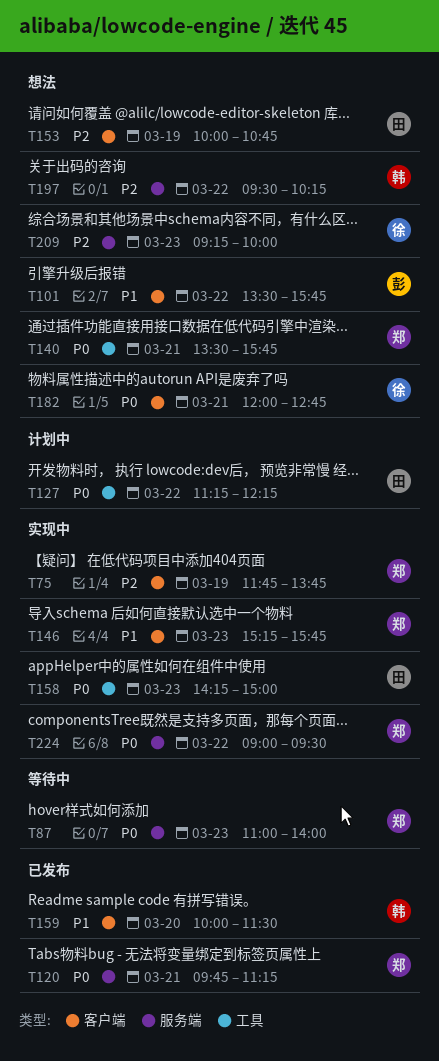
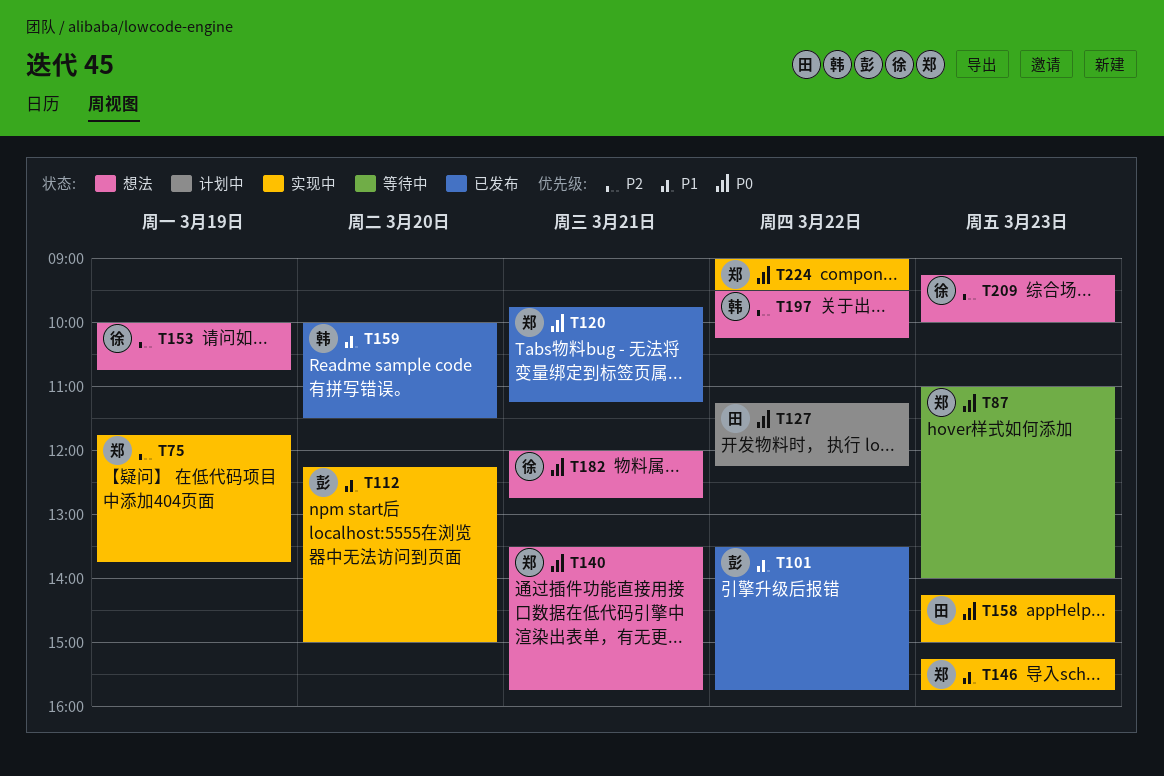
T101, status: 想法 -> 已发布
T112: none -> present
T153, owner: 田 -> 徐

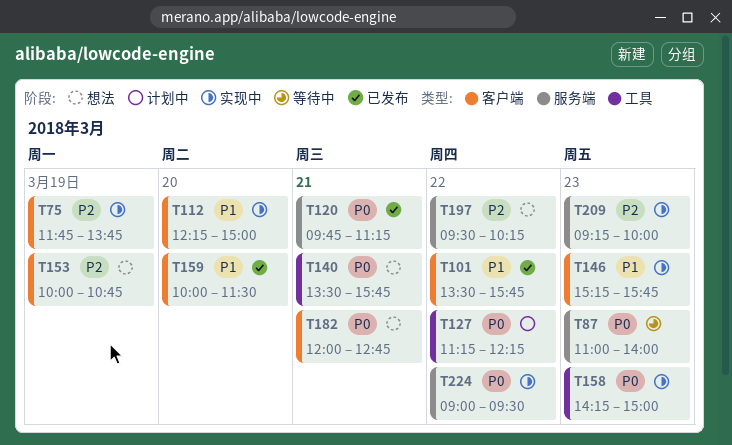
T209, status: 想法 -> 实现中

